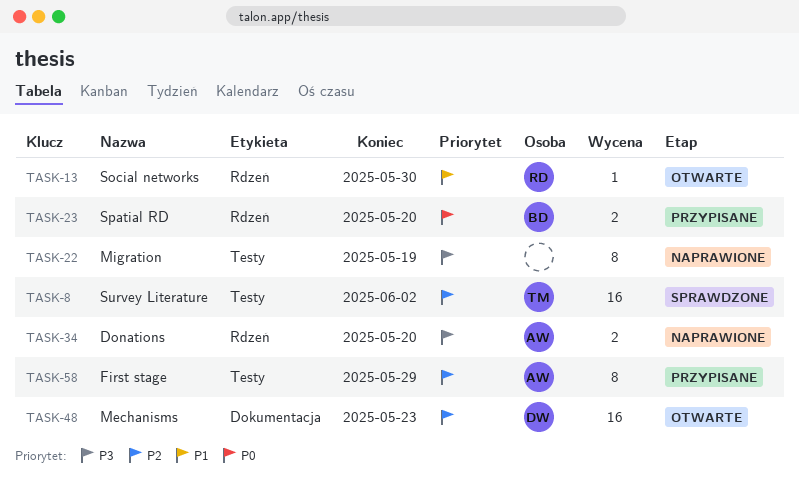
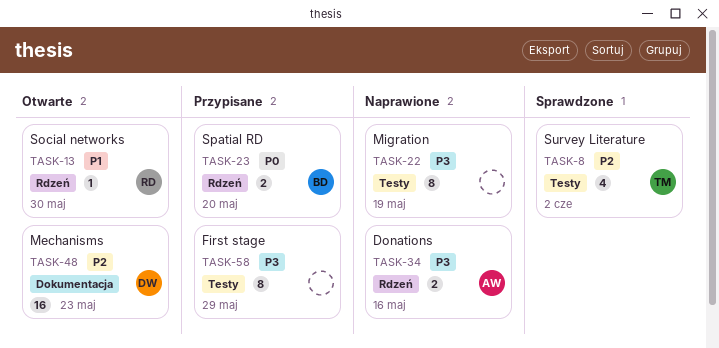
TASK-8, estimate: 16 -> 4
TASK-34, due: May 20 -> May 16
TASK-58, owner: AW -> none
TASK-58, priority: P2 -> P3

